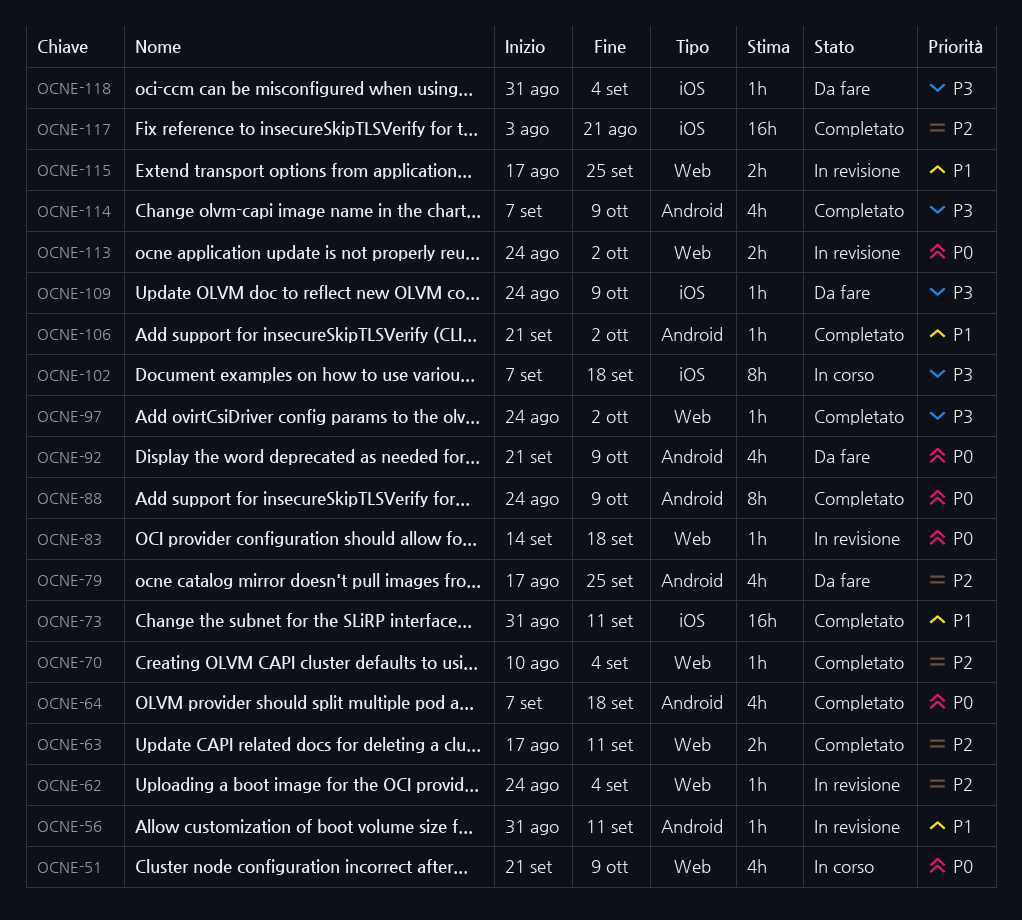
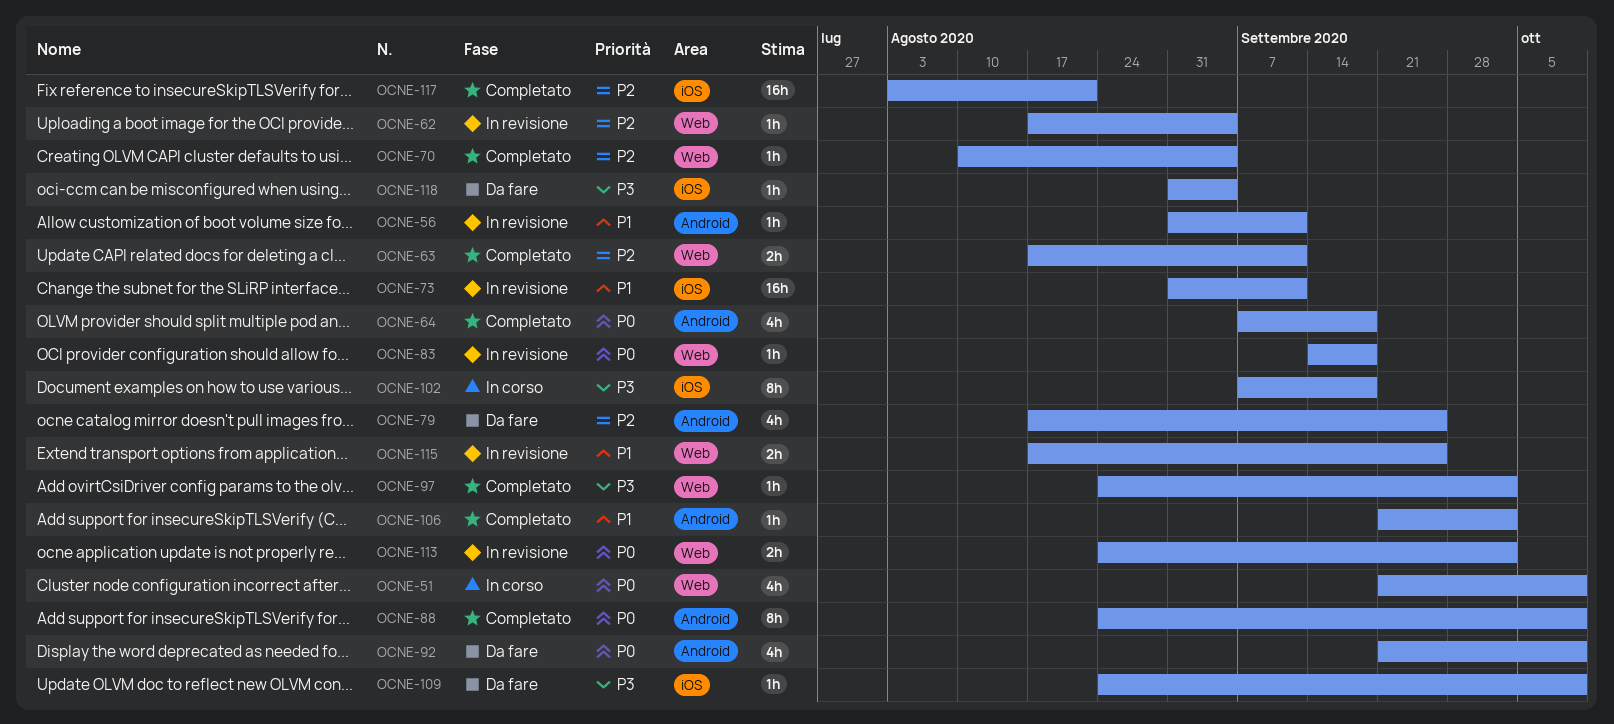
OCNE-62, start: Aug 24 -> Aug 17
OCNE-73, status: Completato -> In revisione
OCNE-114: present -> none

